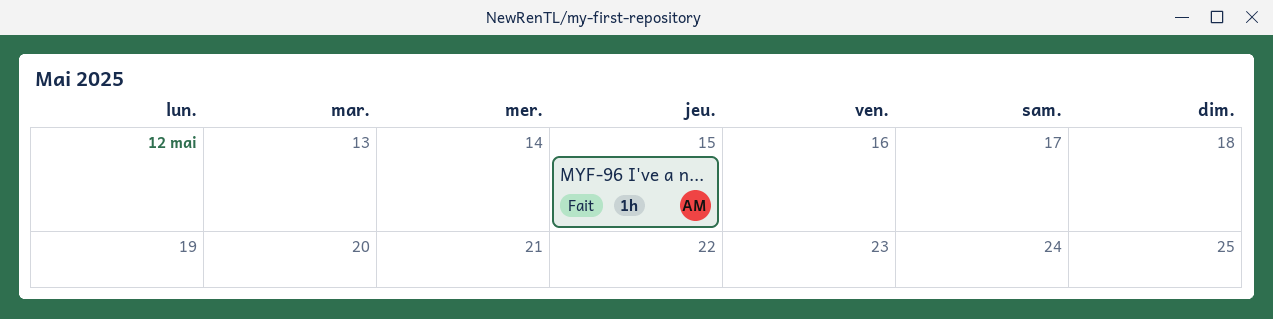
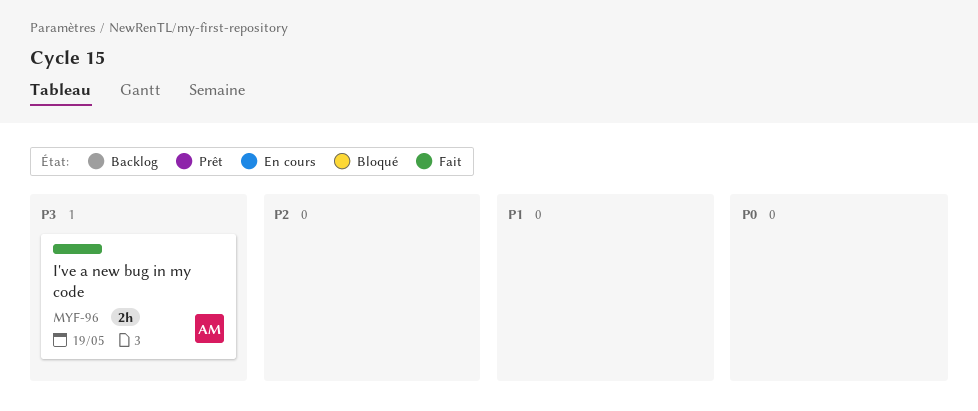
MYF-96, estimate: 1h -> 2h
MYF-96, due: May 15 -> May 19

